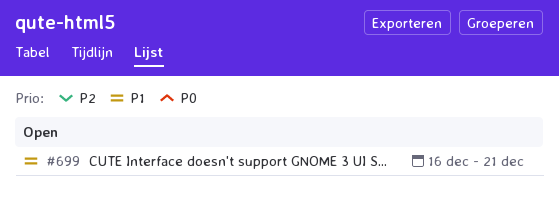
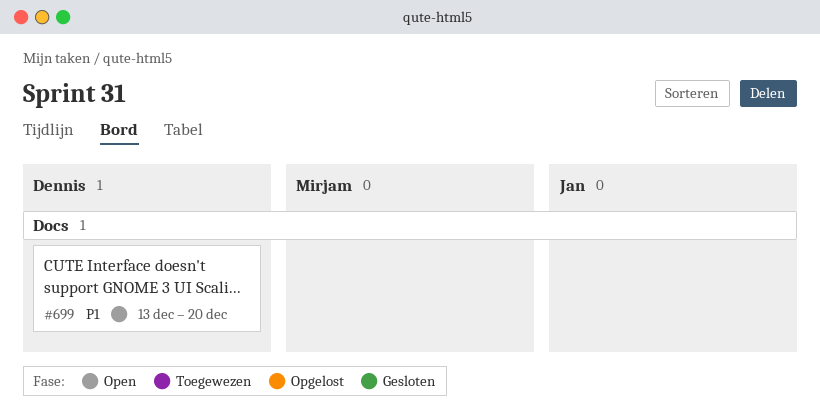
#699, start: Dec 16 -> Dec 13
#699, due: Dec 21 -> Dec 20

